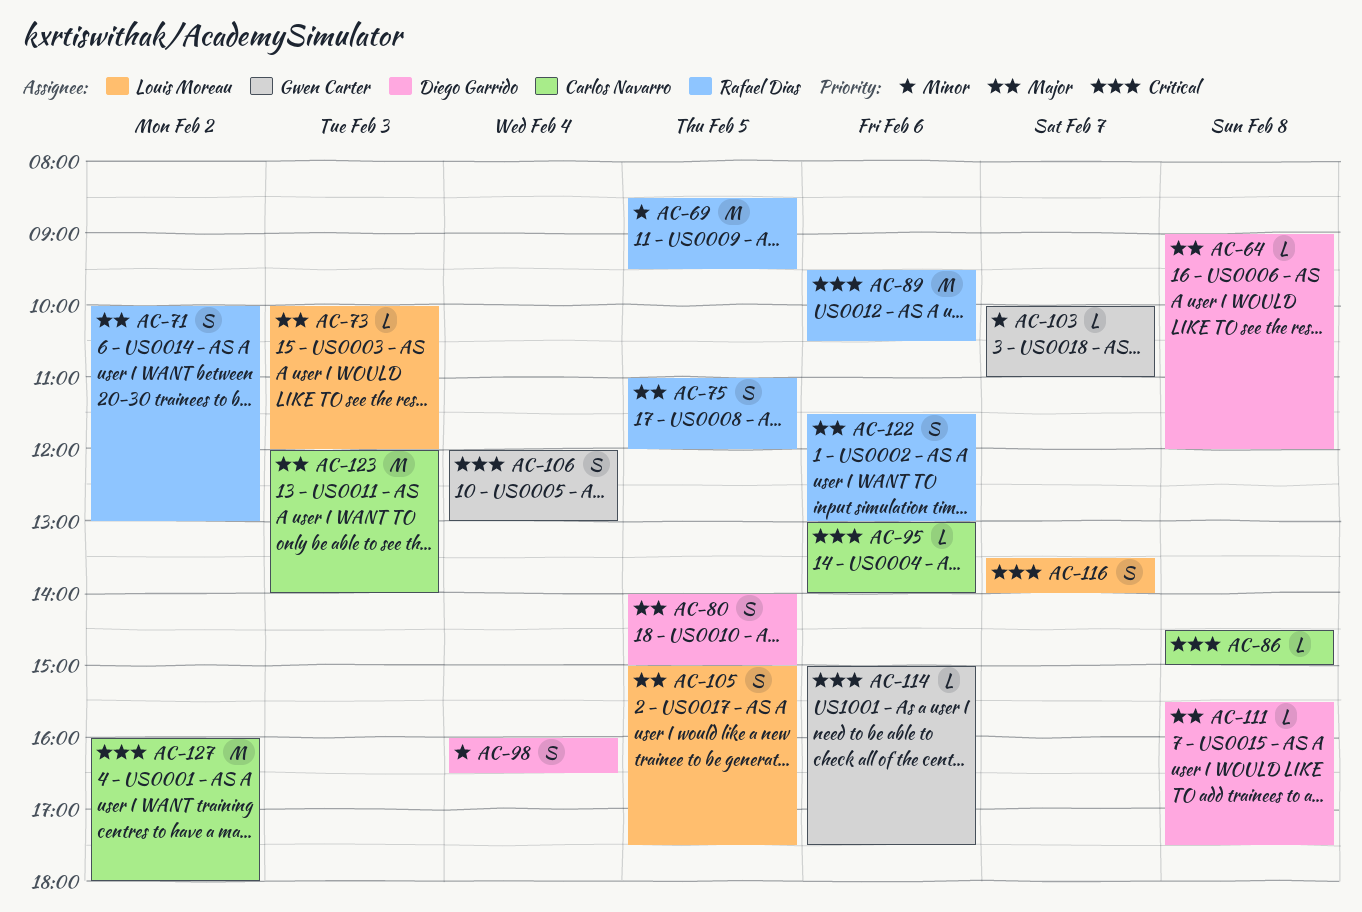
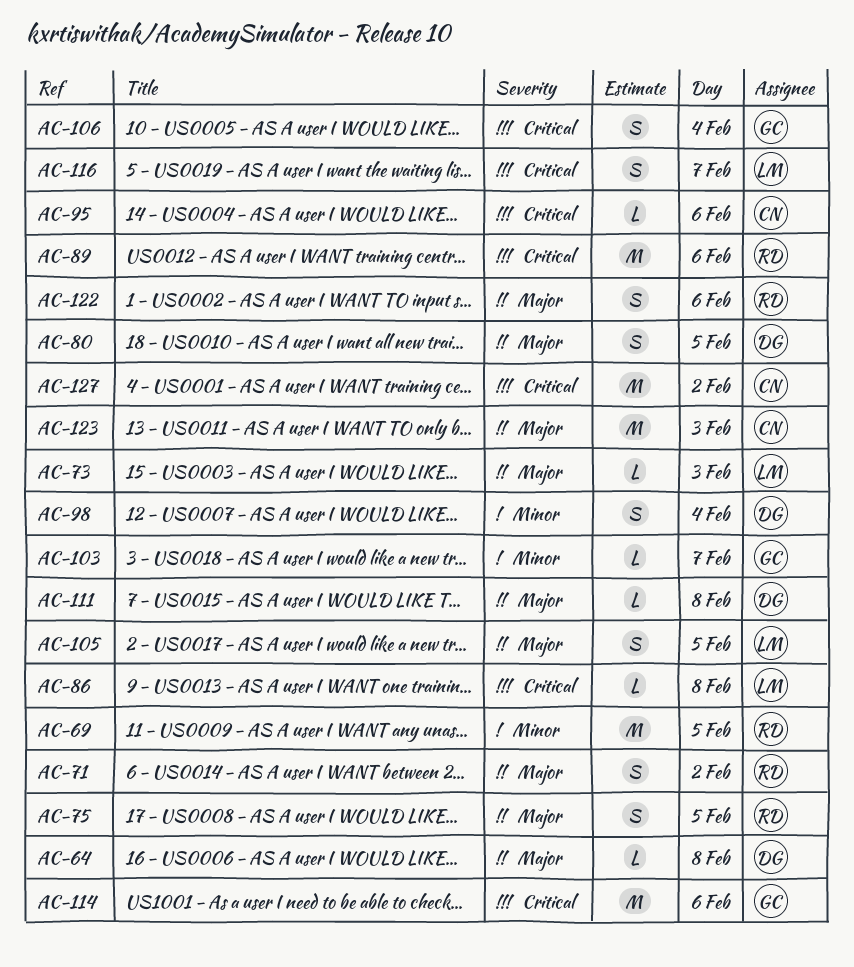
AC-86, owner: Carlos Navarro -> Louis Moreau
AC-114, estimate: L -> M

